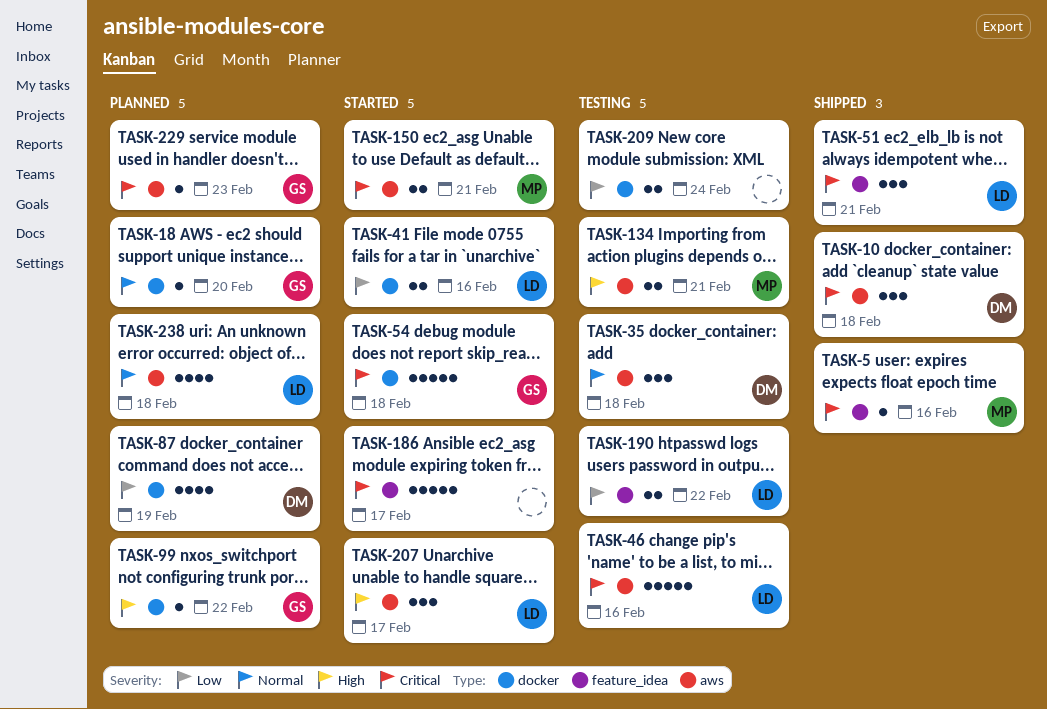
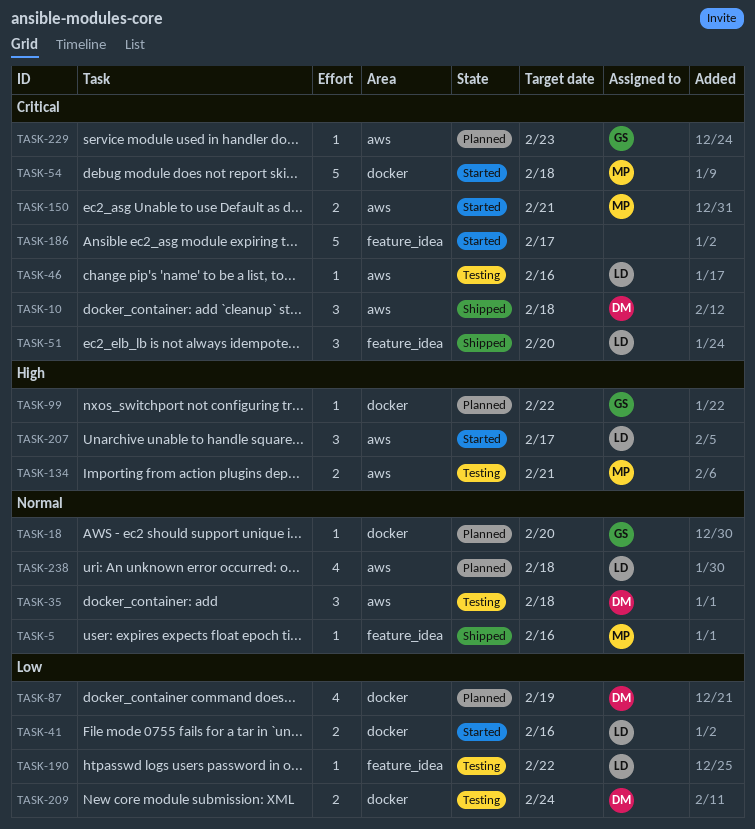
TASK-5, priority: Critical -> Normal
TASK-46, estimate: 5 -> 1
TASK-51, due: Feb 21 -> Feb 20
TASK-54, owner: GS -> MP
TASK-190, estimate: 2 -> 1
TASK-209, owner: none -> DM

